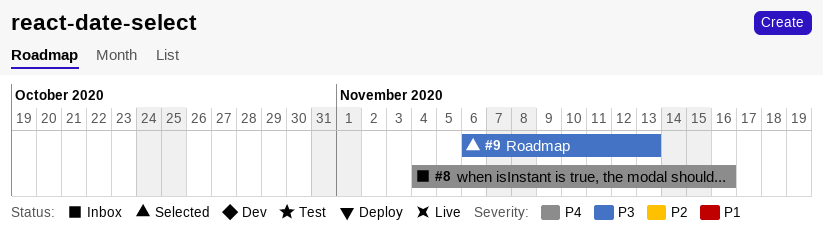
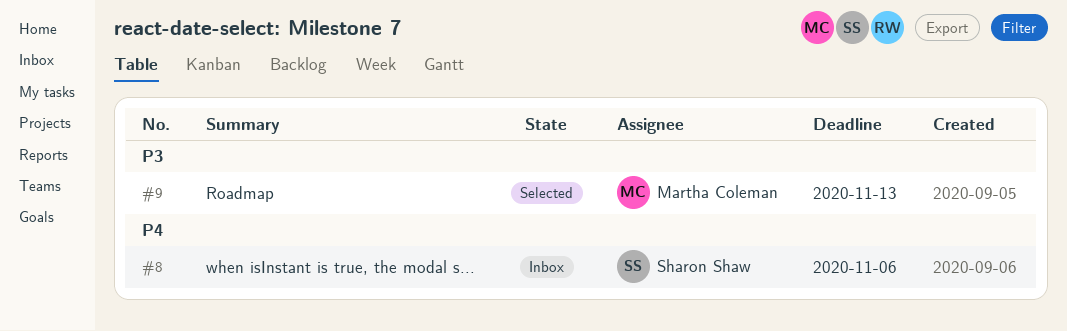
#8, due: Nov 16 -> Nov 6

